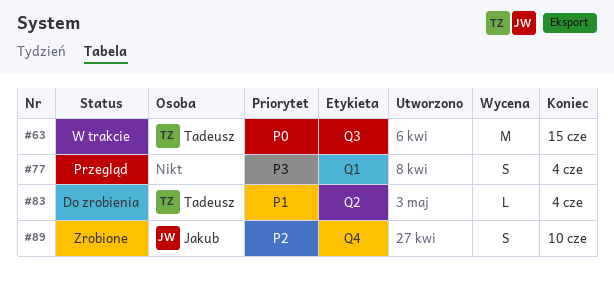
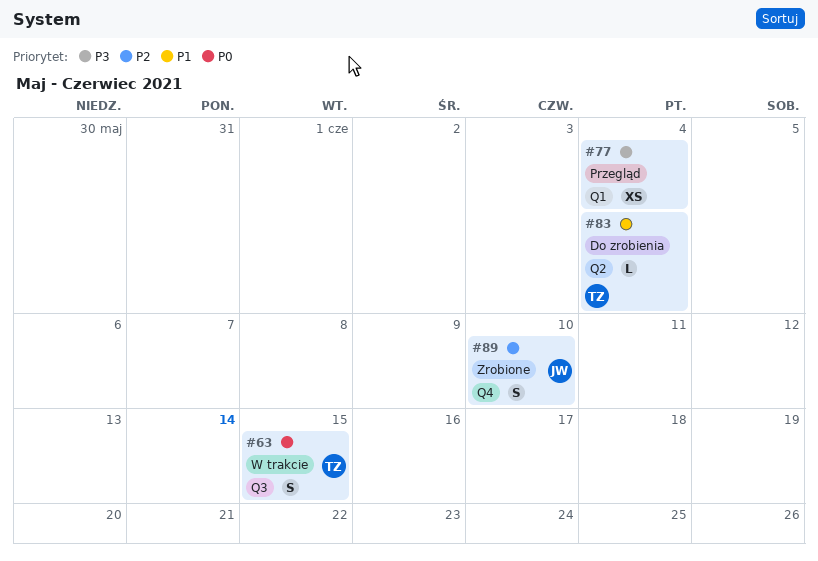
#63, estimate: M -> S
#77, estimate: S -> XS

